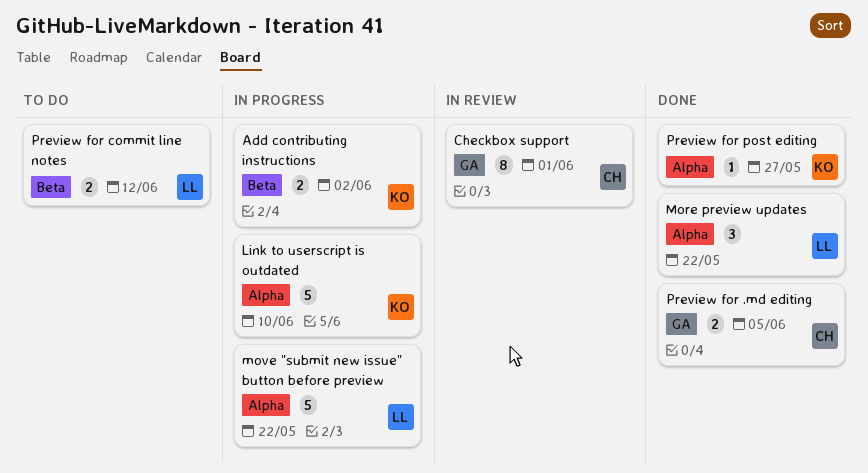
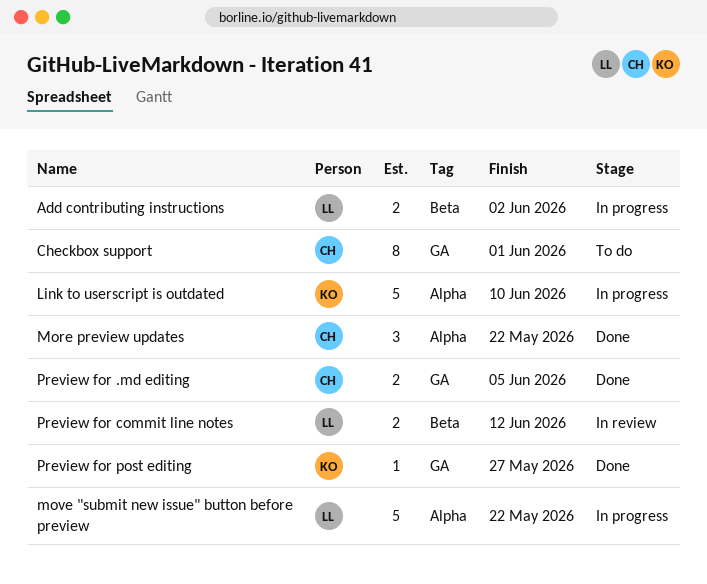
Add contributing instructions, owner: KO -> LL
Checkbox support, status: In review -> To do
More preview updates, owner: LL -> CH
Preview for commit line notes, status: To do -> In review
Preview for post editing, label: Alpha -> GA

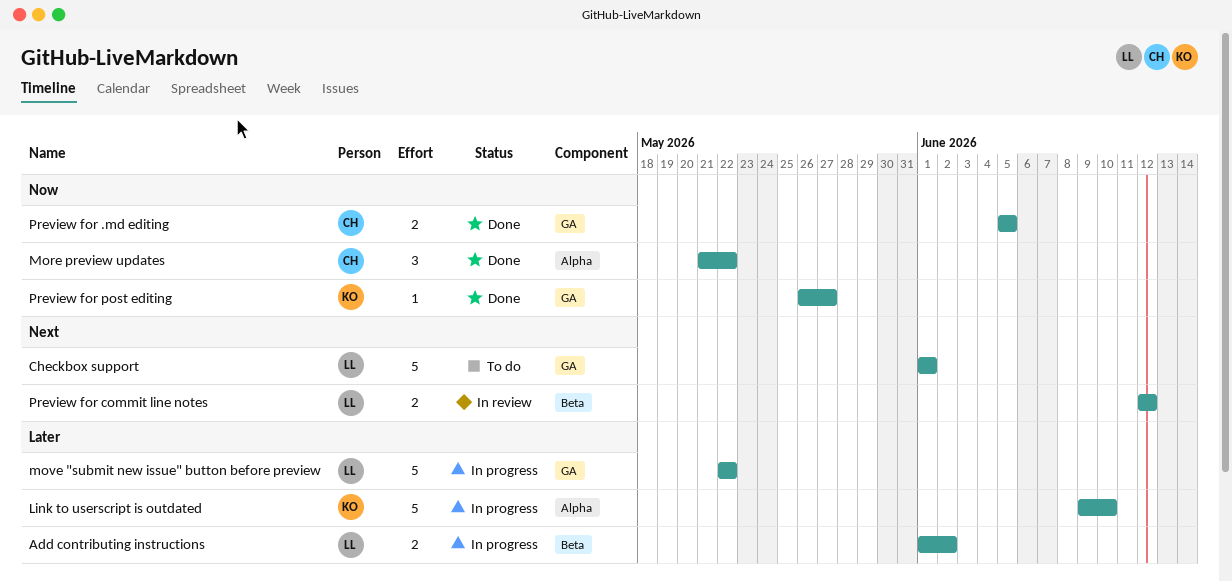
Checkbox support, owner: CH -> LL
Checkbox support, estimate: 8 -> 5
move "submit new issue" button before preview, label: Alpha -> GA

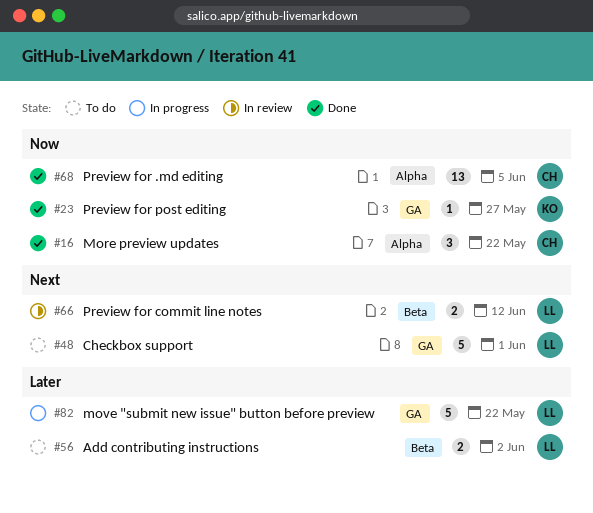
Add contributing instructions, status: In progress -> To do
Link to userscript is outdated: present -> none
Preview for .md editing, label: GA -> Alpha
Preview for .md editing, estimate: 2 -> 13

